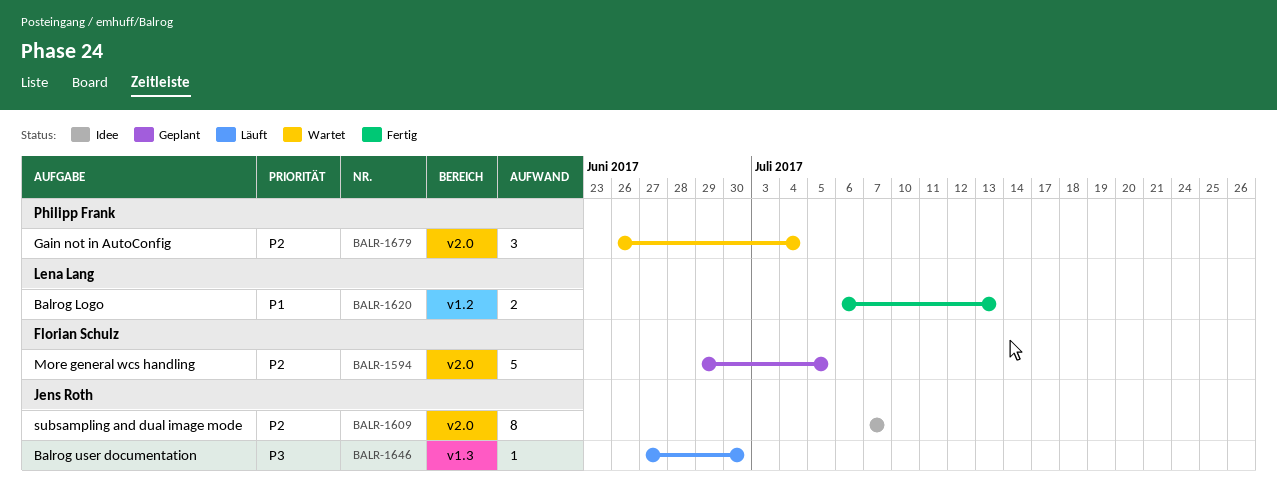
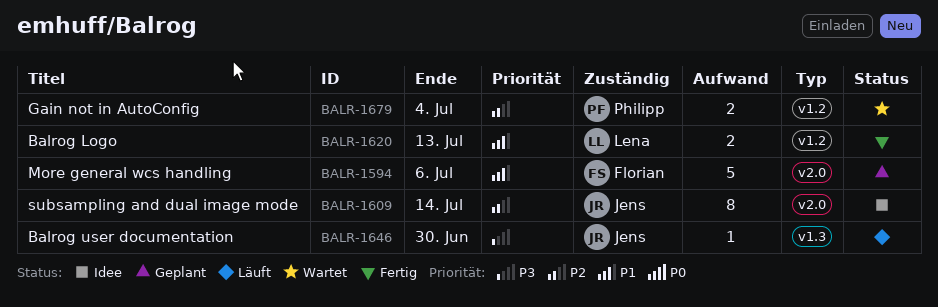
BALR-1594, priority: P2 -> P1
BALR-1594, due: Jul 5 -> Jul 6
BALR-1609, due: Jul 7 -> Jul 14
BALR-1679, label: v2.0 -> v1.2
BALR-1679, estimate: 3 -> 2

